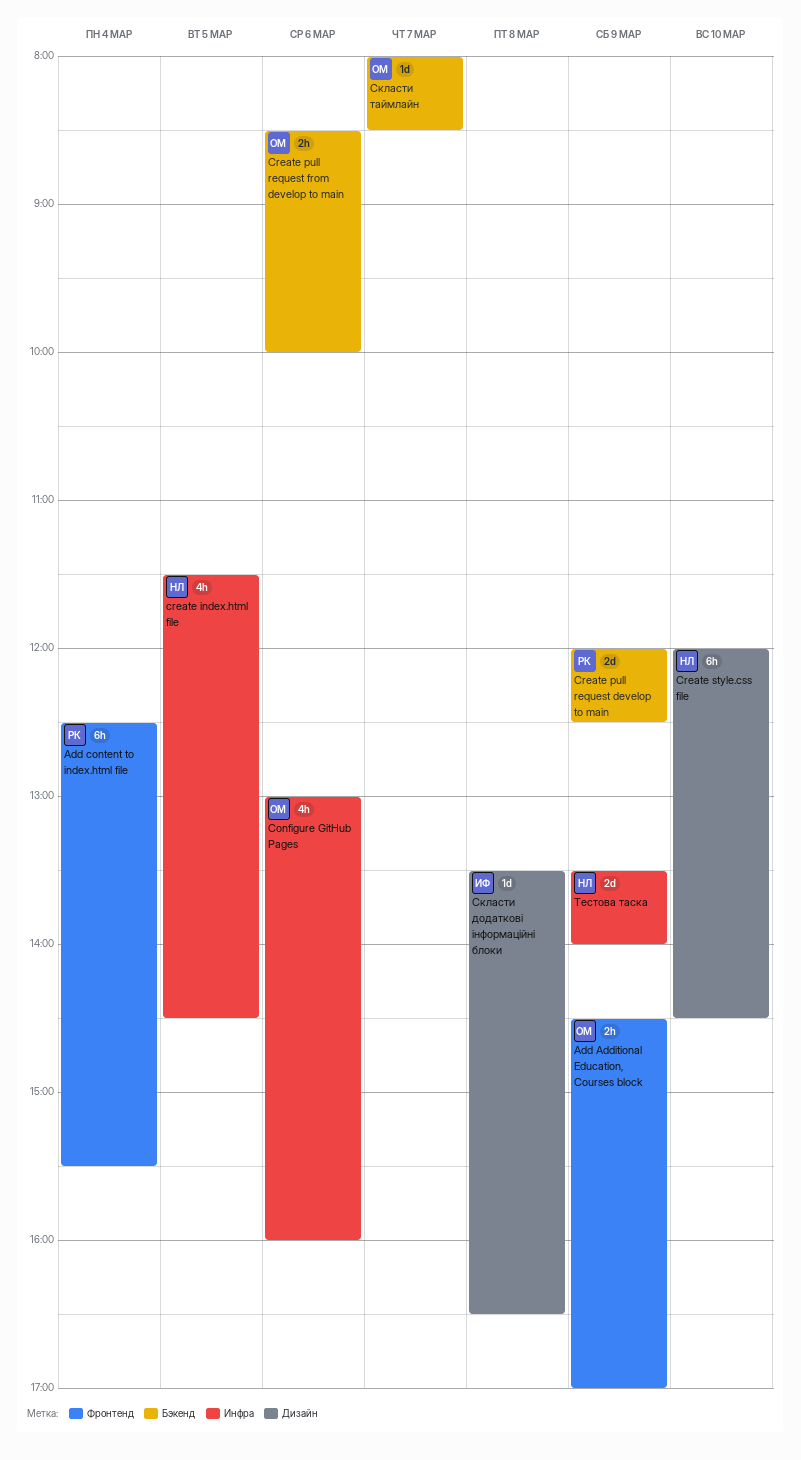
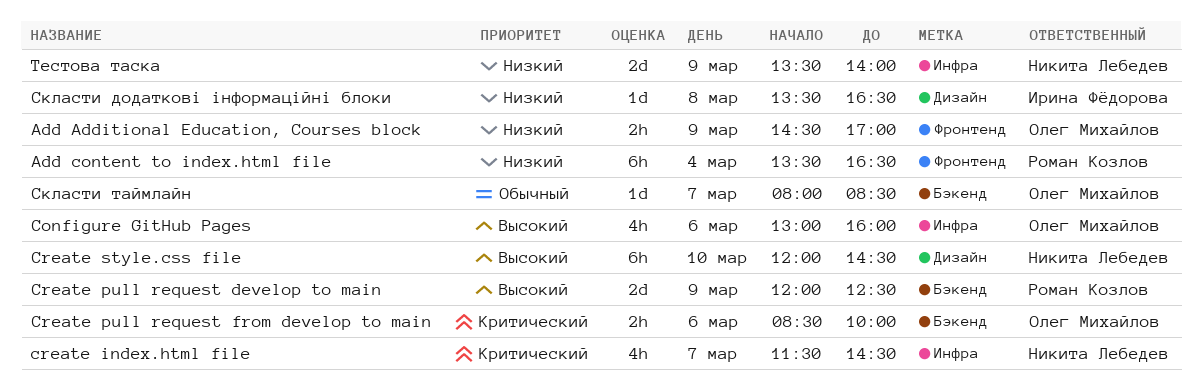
Add content to index.html file, begins: 12:30 -> 13:30
Add content to index.html file, ends: 15:30 -> 16:30
create index.html file, day: Mar 5 -> Mar 7

